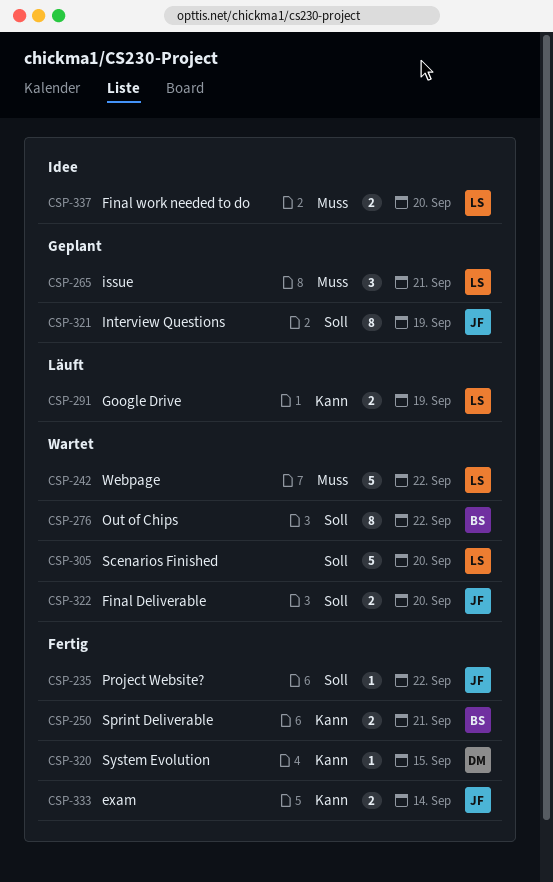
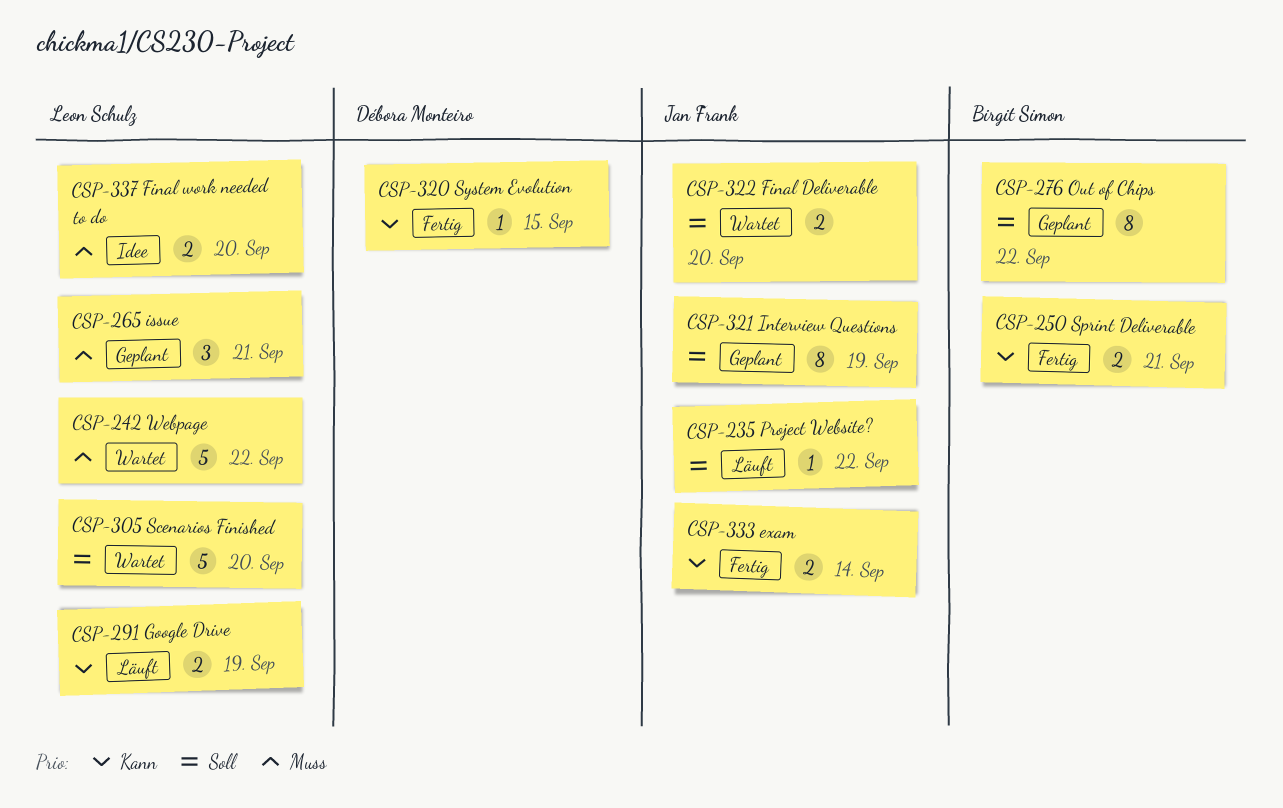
CSP-235, status: Fertig -> Läuft
CSP-276, status: Wartet -> Geplant

